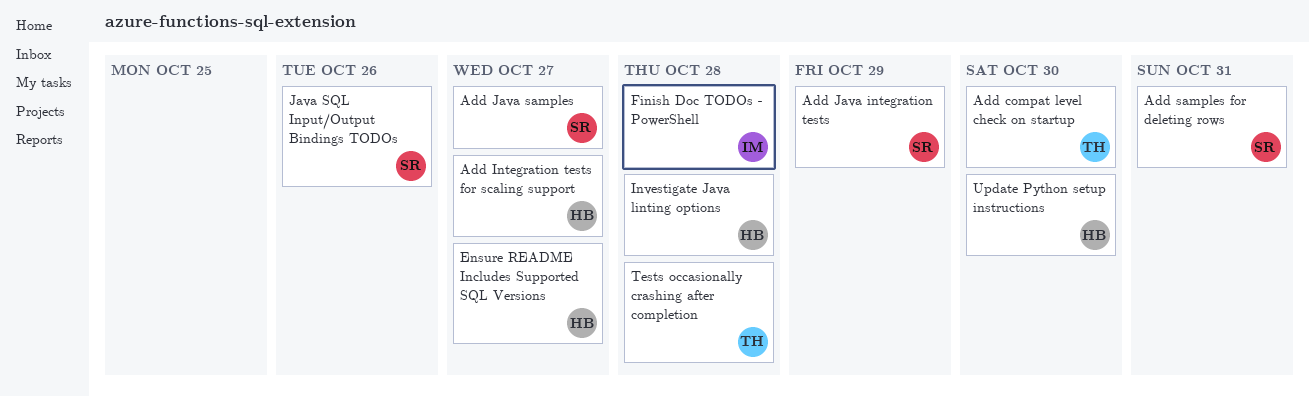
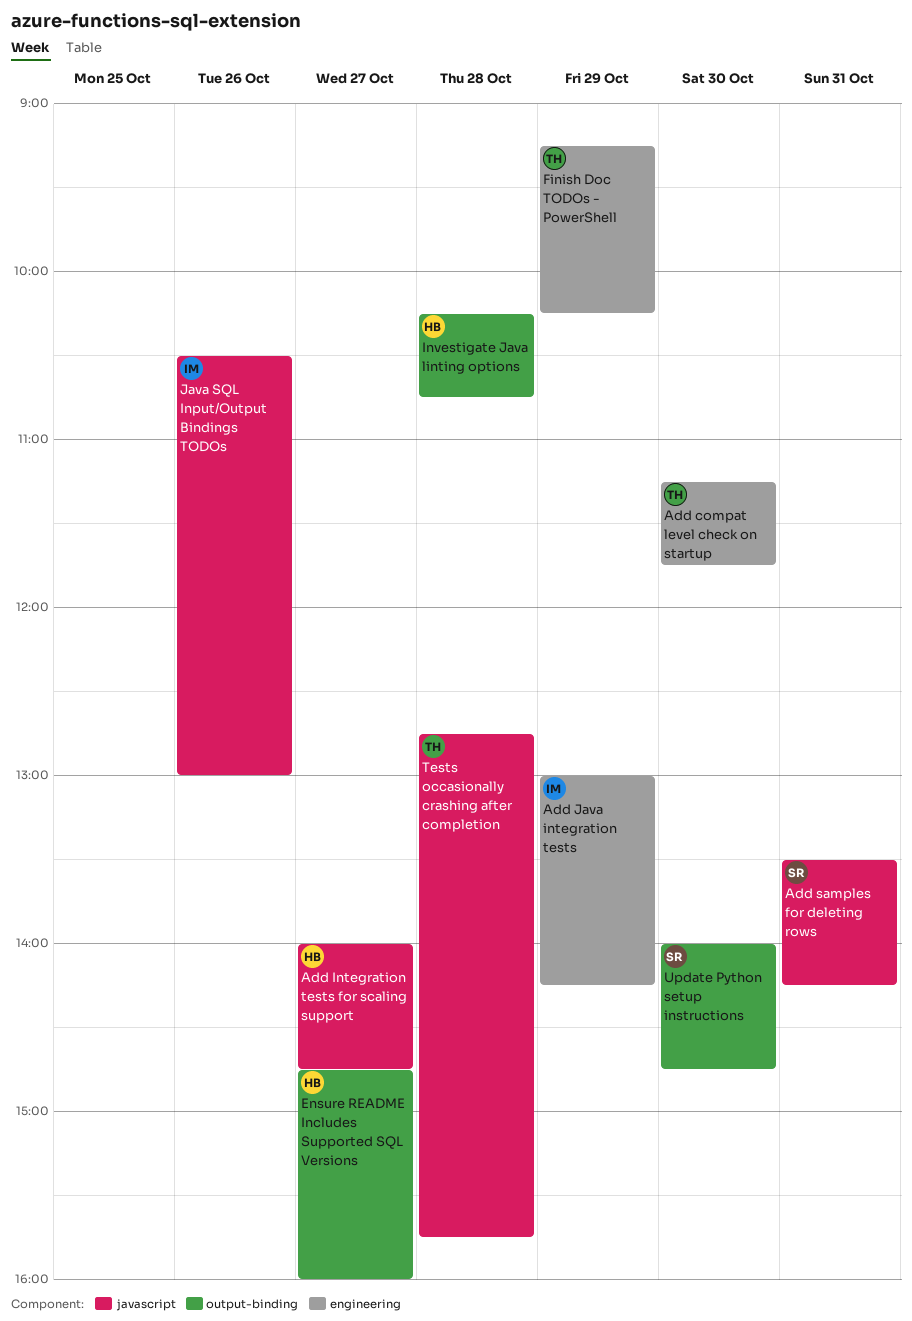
Add Java integration tests, owner: SR -> IM
Add Java samples: present -> none
Finish Doc TODOs - PowerShell, owner: IM -> TH
Finish Doc TODOs - PowerShell, day: Oct 28 -> Oct 29
Java SQL Input/Output Bindings TODOs, owner: SR -> IM
Update Python setup instructions, owner: HB -> SR

